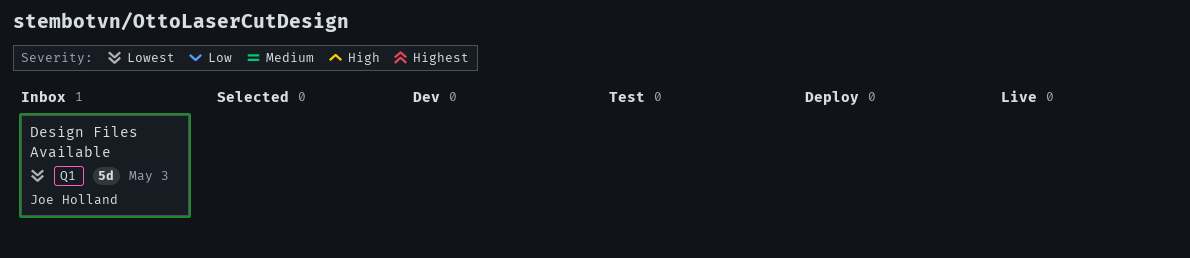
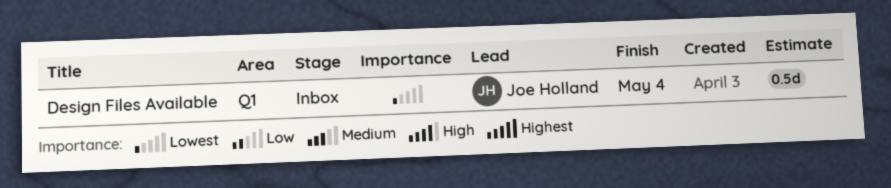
Design Files Available, estimate: 5d -> 0.5d
Design Files Available, due: May 3 -> May 4

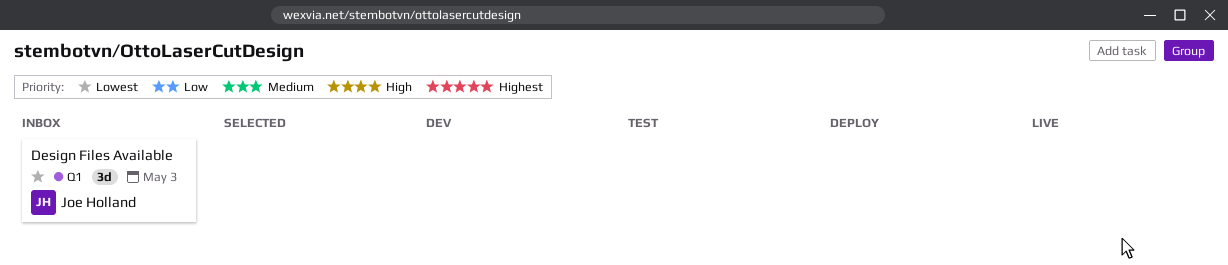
Design Files Available, estimate: 0.5d -> 3d
Design Files Available, due: May 4 -> May 3

